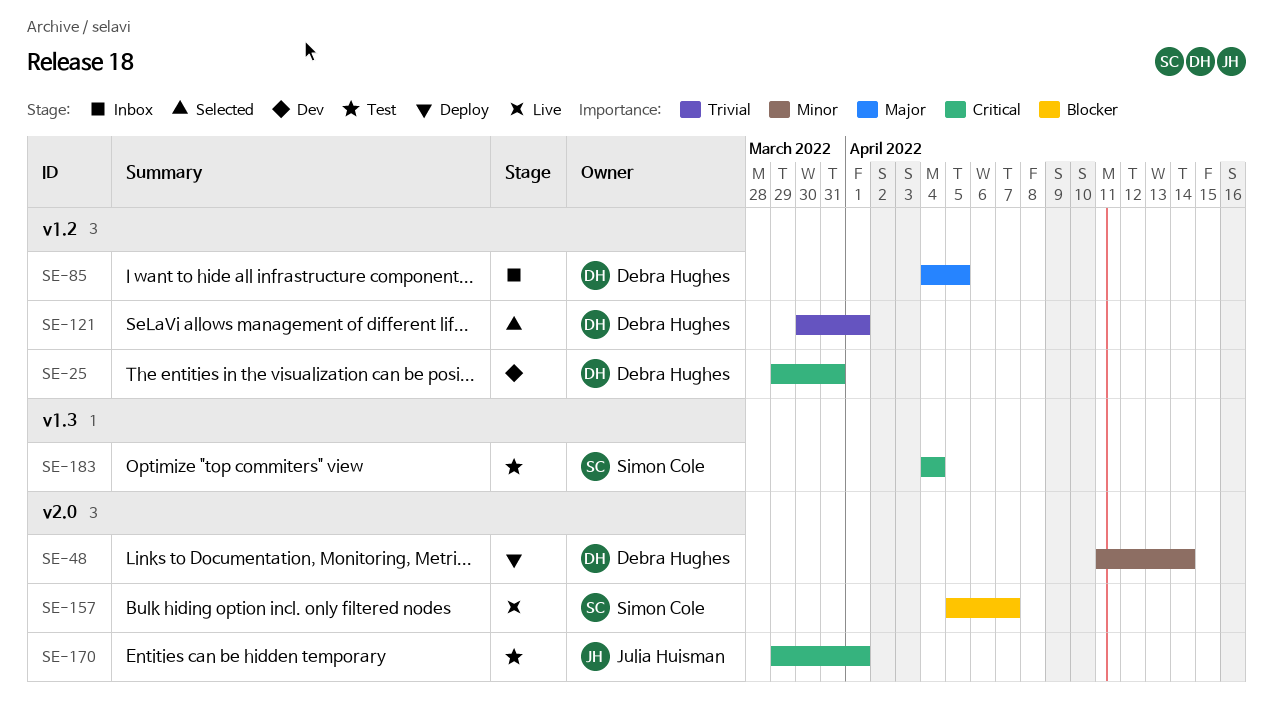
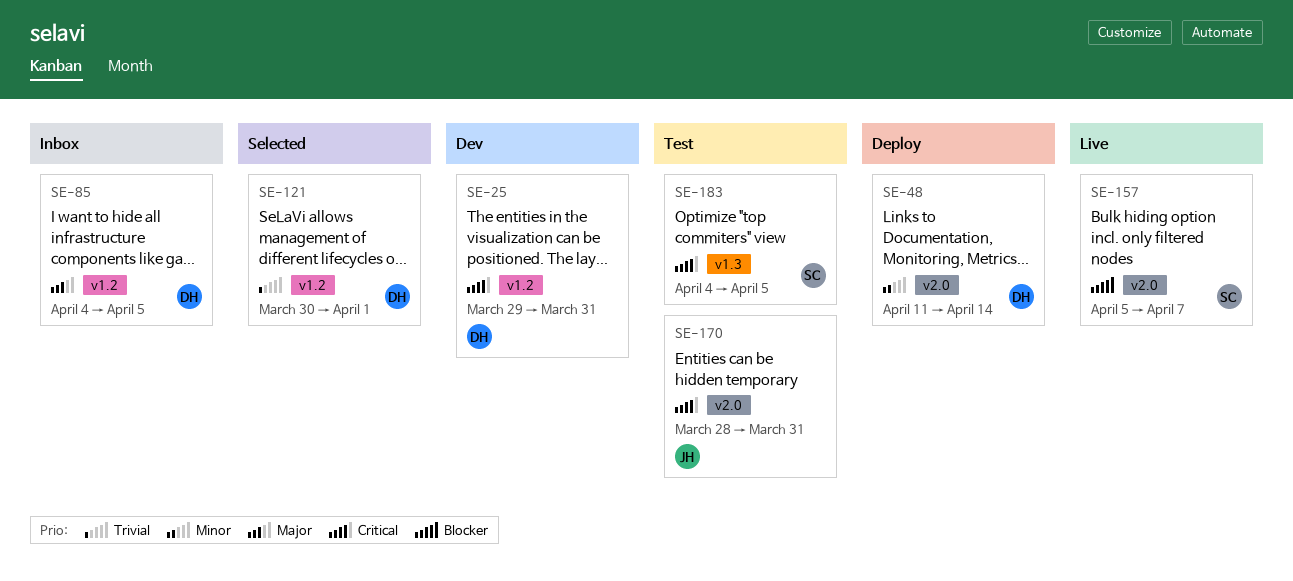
SE-170, start: Mar 29 -> Mar 28
SE-170, due: Apr 1 -> Mar 31
SE-183, due: Apr 4 -> Apr 5

